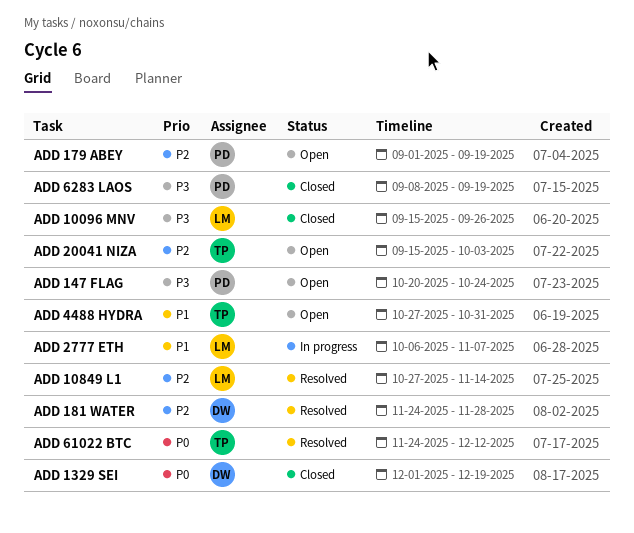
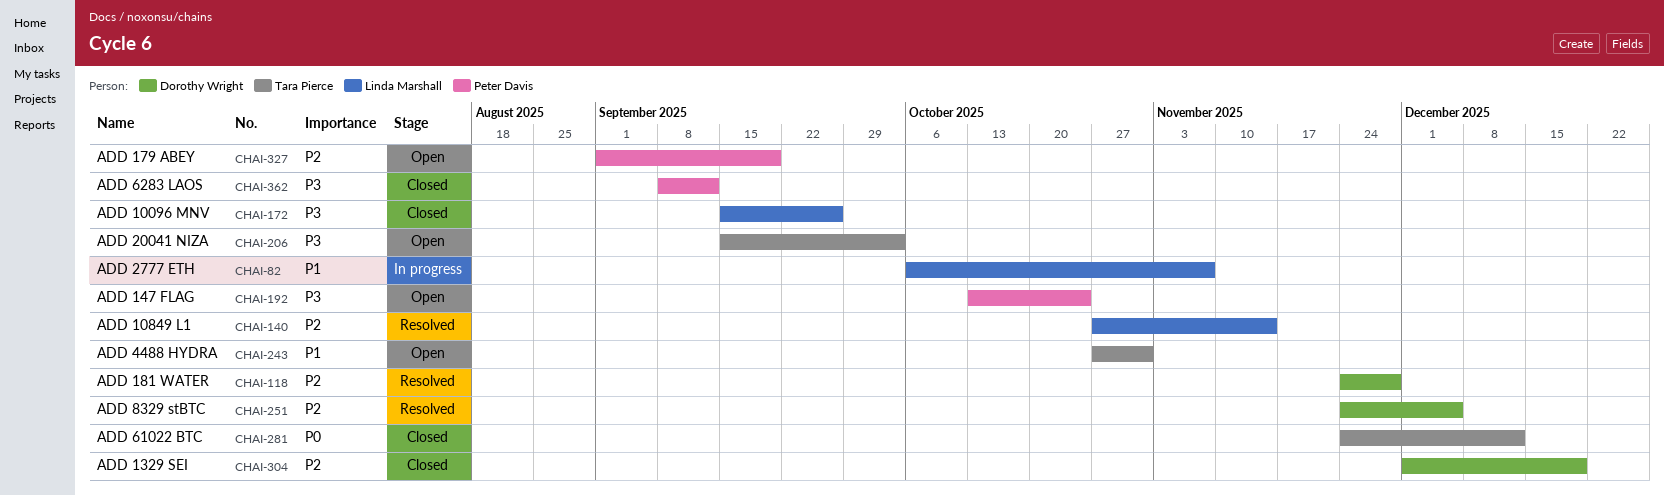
ADD 1329 SEI, priority: P0 -> P2
ADD 147 FLAG, start: Oct 20 -> Oct 13
ADD 20041 NIZA, priority: P2 -> P3
ADD 61022 BTC, status: Resolved -> Closed
ADD 6283 LAOS, due: Sep 19 -> Sep 12
ADD 8329 stBTC: none -> present

